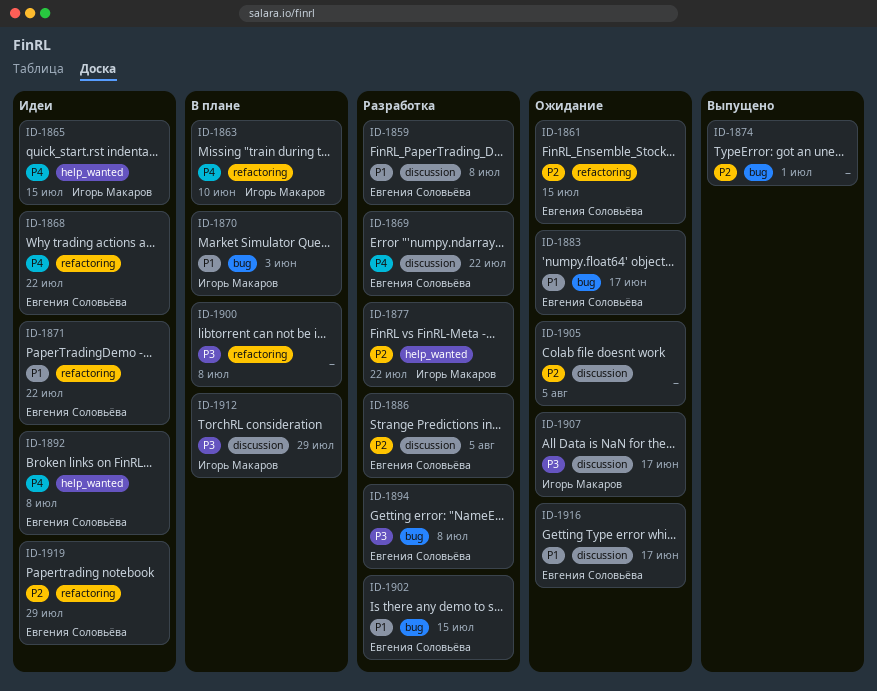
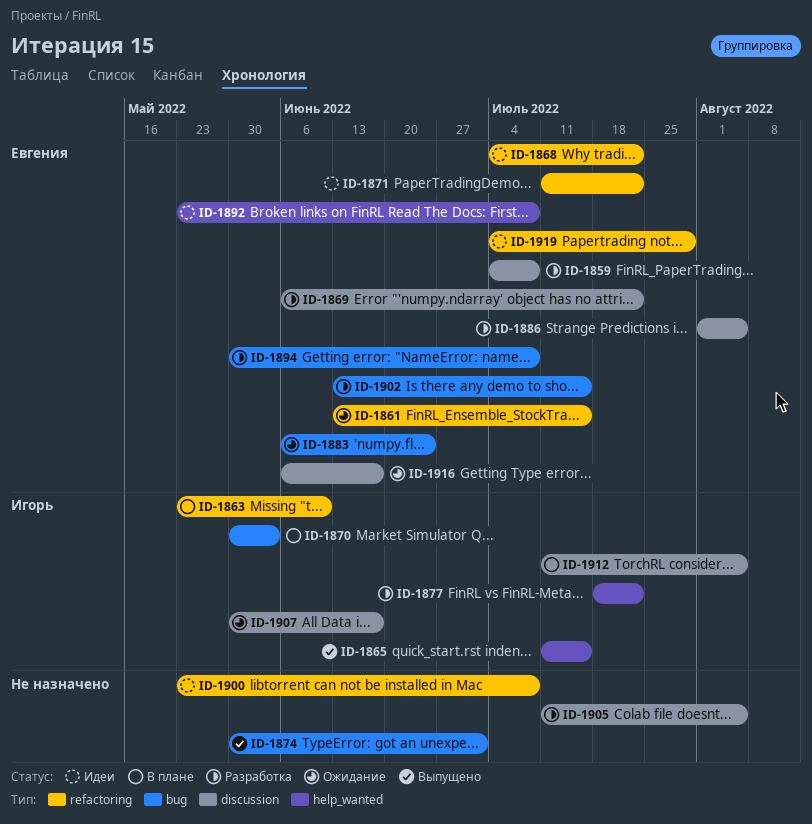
ID-1865, status: Идеи -> Выпущено
ID-1883, due: Jun 17 -> Jun 24
ID-1900, status: В плане -> Идеи
ID-1905, status: Ожидание -> Разработка
ID-1912, due: Jul 29 -> Aug 5

